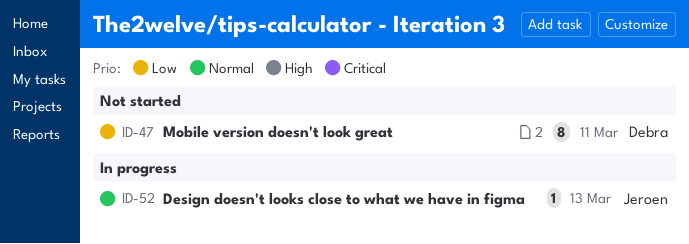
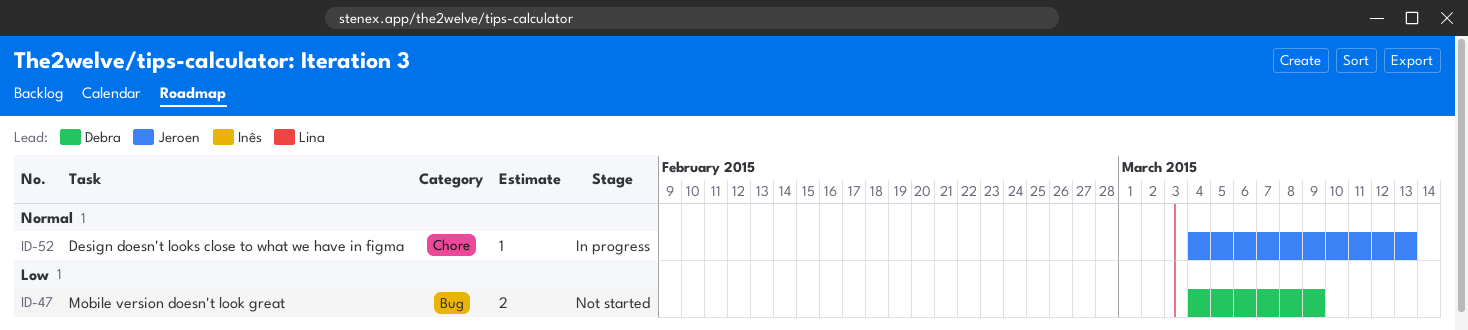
ID-47, estimate: 8 -> 2
ID-47, due: Mar 11 -> Mar 9

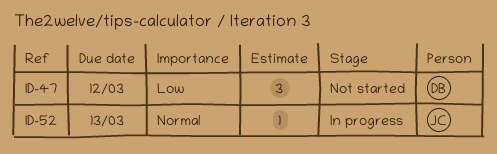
ID-47, estimate: 2 -> 3
ID-47, due: Mar 9 -> Mar 12

